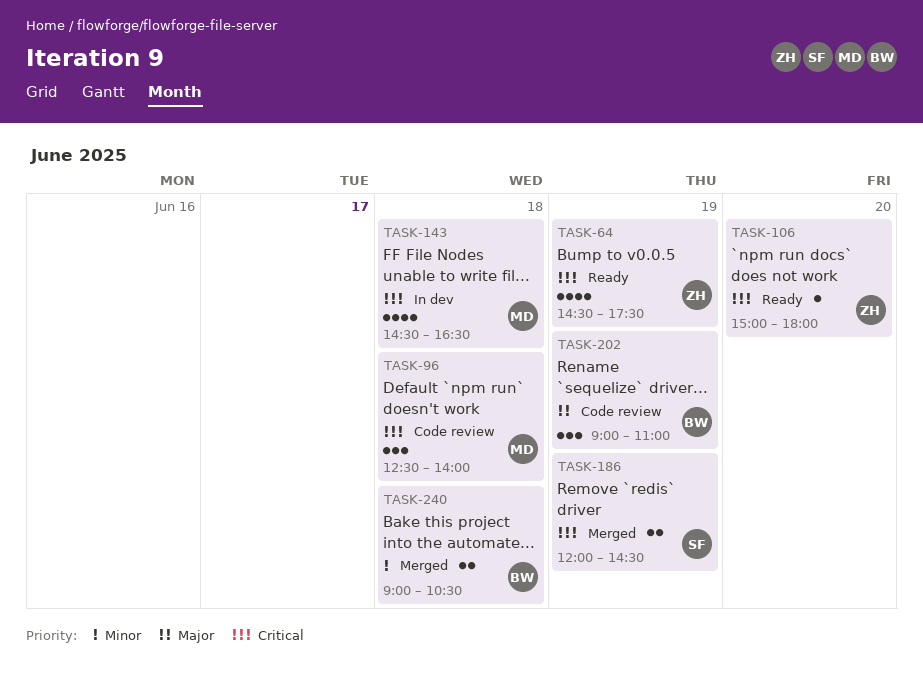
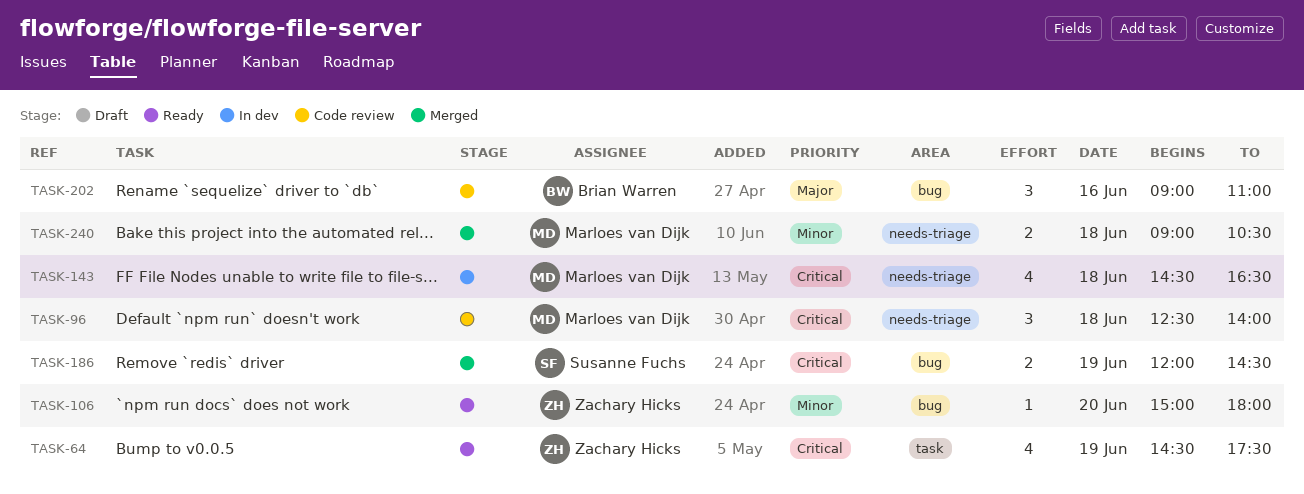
TASK-106, priority: Critical -> Minor
TASK-202, day: Jun 19 -> Jun 16
TASK-240, owner: Brian Warren -> Marloes van Dijk

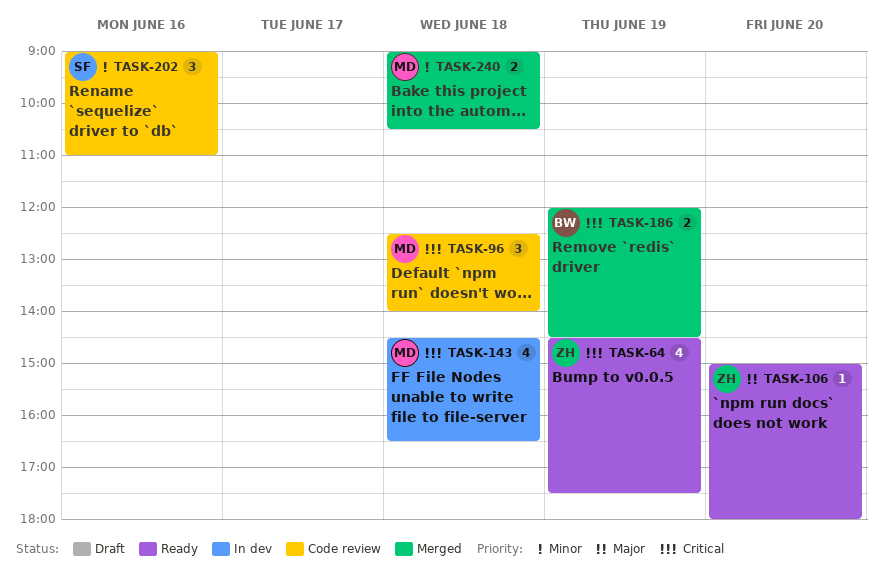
TASK-106, priority: Minor -> Major
TASK-186, owner: Susanne Fuchs -> Brian Warren
TASK-202, owner: Brian Warren -> Susanne Fuchs
TASK-202, priority: Major -> Minor

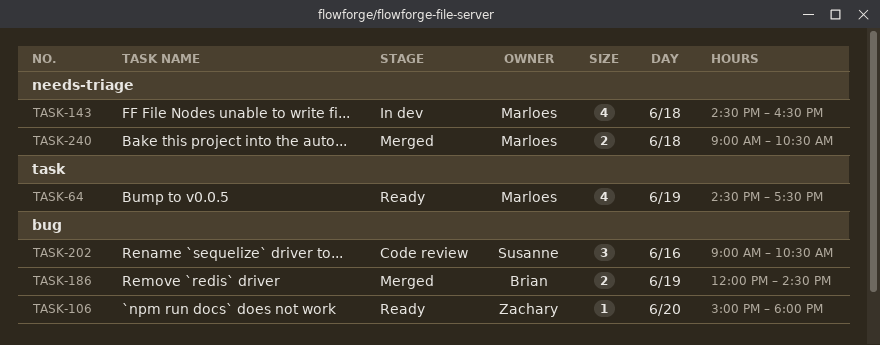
TASK-64, owner: Zachary -> Marloes
TASK-96: present -> none
TASK-202, ends: 11:00 -> 10:30

